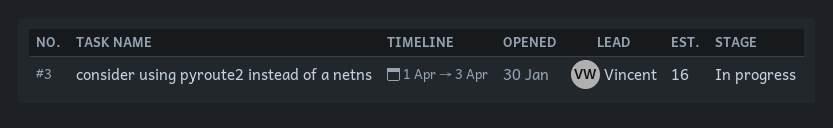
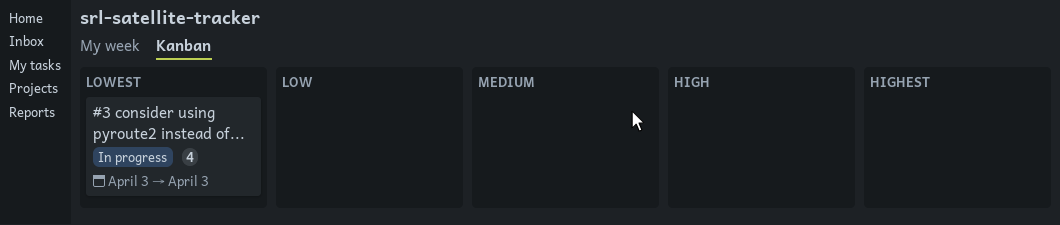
#3, estimate: 16 -> 4
#3, start: Apr 1 -> Apr 3

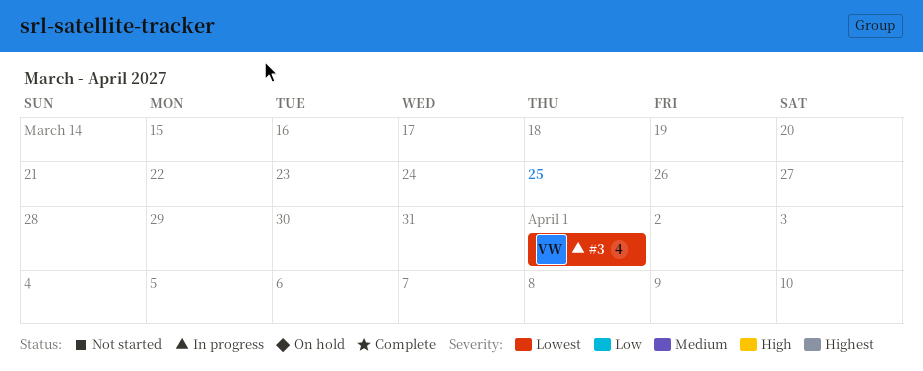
#3, start: Apr 3 -> Apr 1
#3, due: Apr 3 -> Apr 1

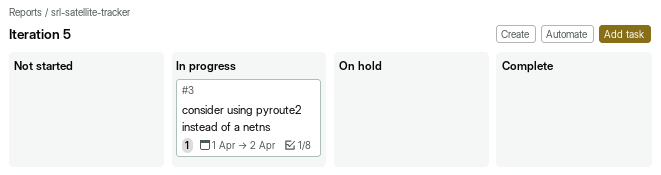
#3, estimate: 4 -> 1
#3, due: Apr 1 -> Apr 2

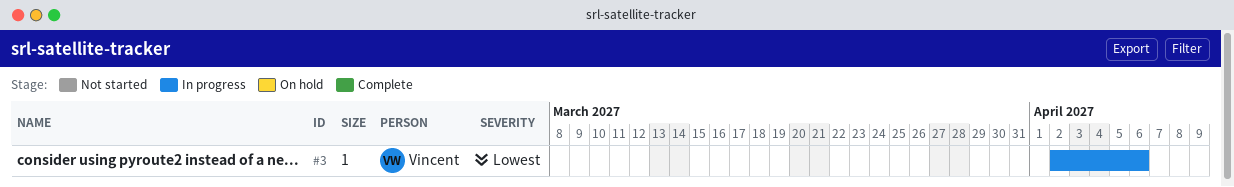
#3, start: Apr 1 -> Apr 2
#3, due: Apr 2 -> Apr 6

